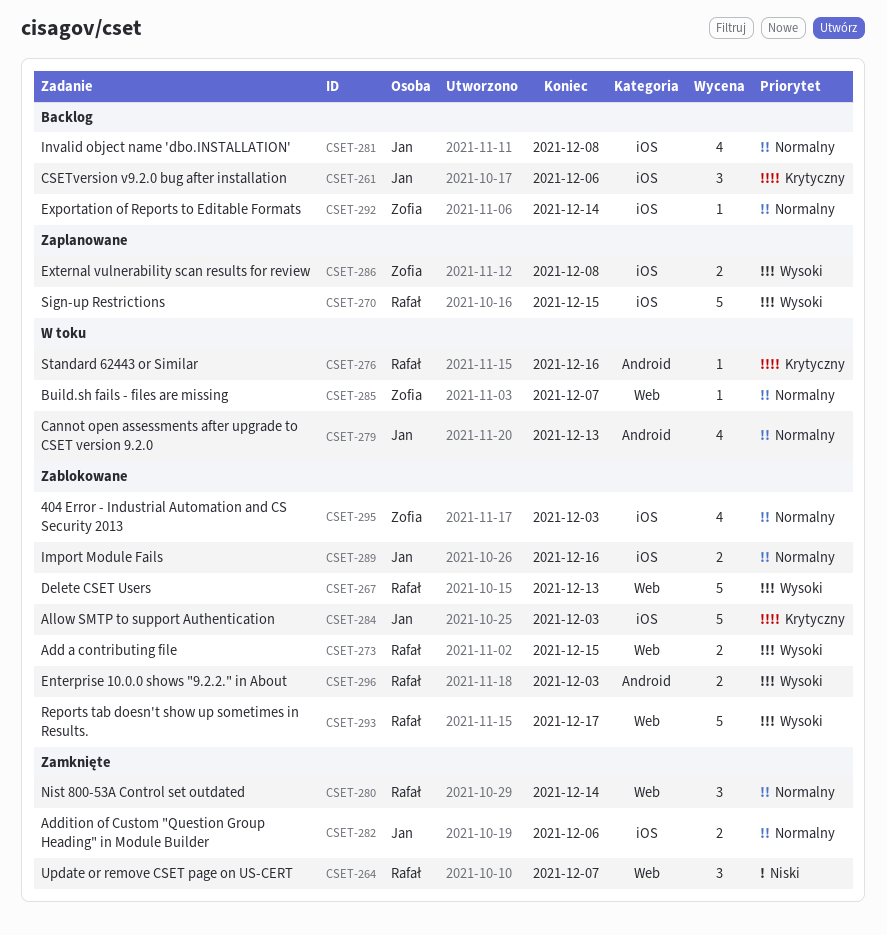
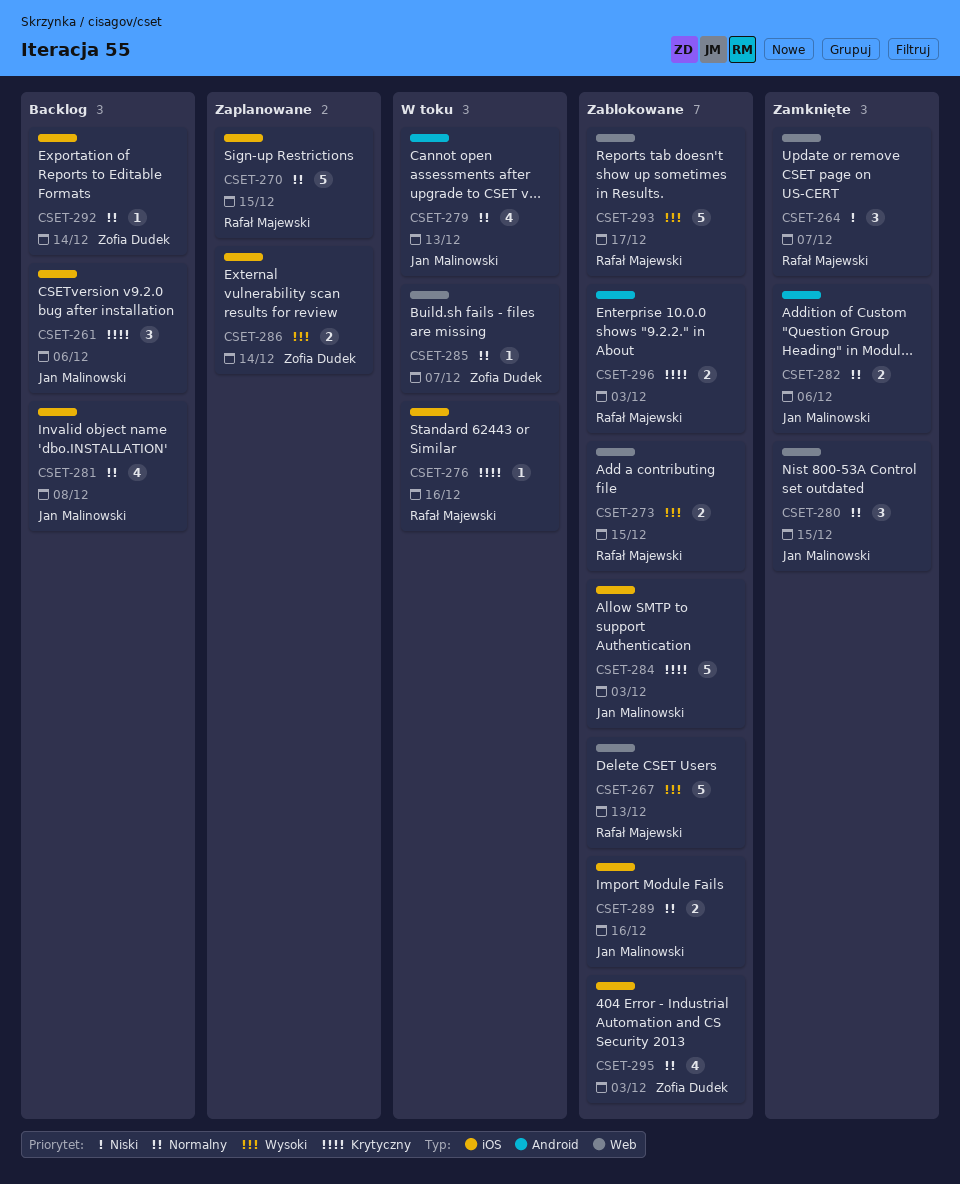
CSET-270, priority: Wysoki -> Normalny
CSET-276, label: Android -> iOS
CSET-280, owner: Rafał Majewski -> Jan Malinowski
CSET-280, due: Dec 14 -> Dec 15
CSET-282, label: iOS -> Android
CSET-286, due: Dec 8 -> Dec 14
CSET-296, priority: Wysoki -> Krytyczny

